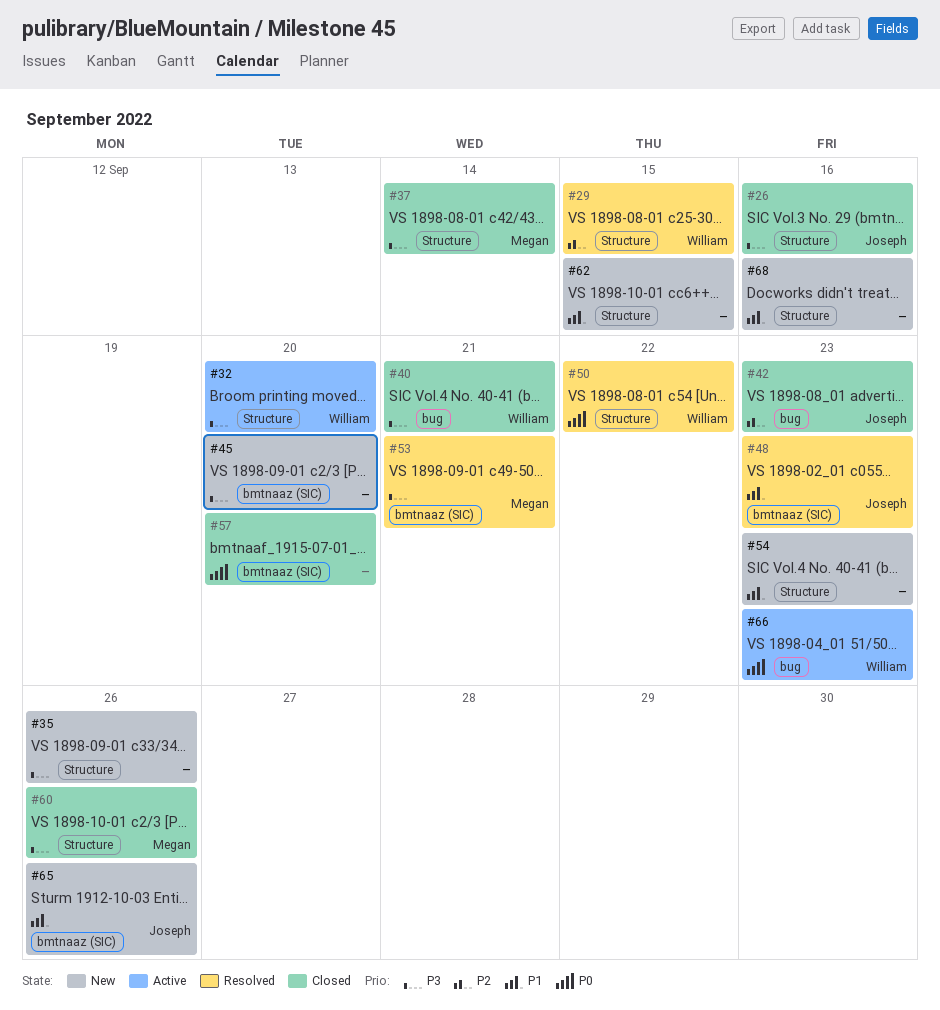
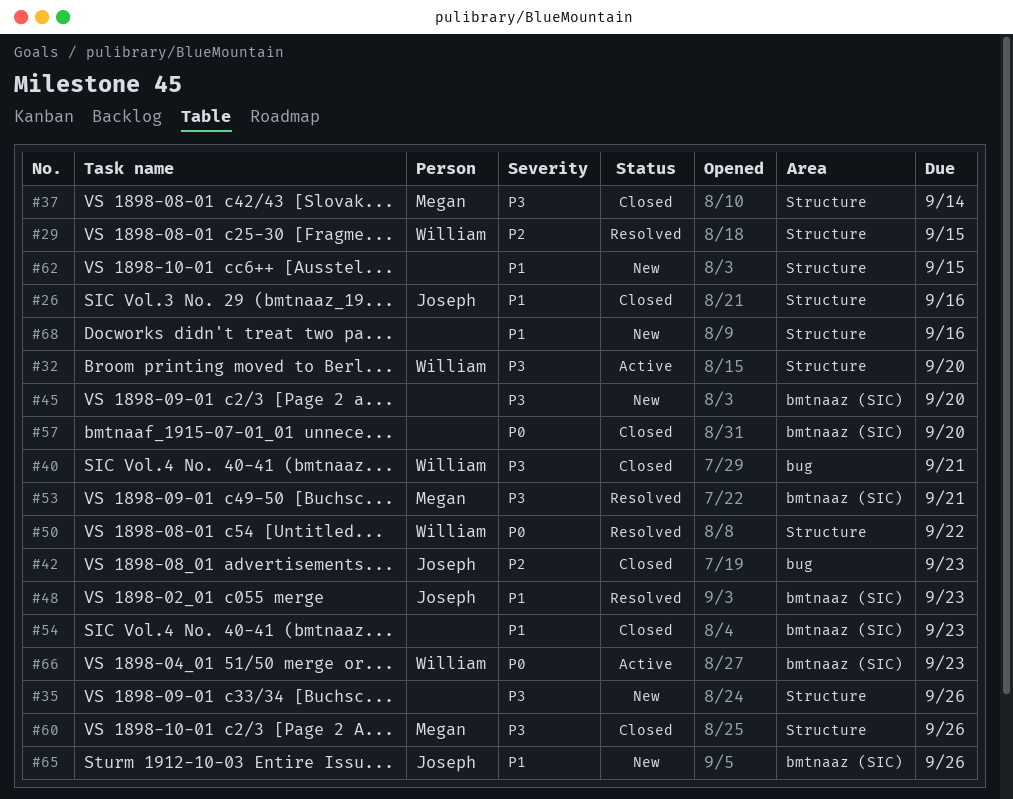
#26, priority: P3 -> P1
#54, status: New -> Closed
#54, label: Structure -> bmtnaaz (SIC)
#66, label: bug -> bmtnaaz (SIC)

